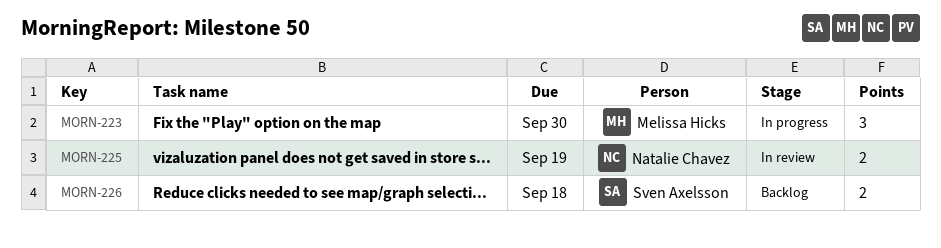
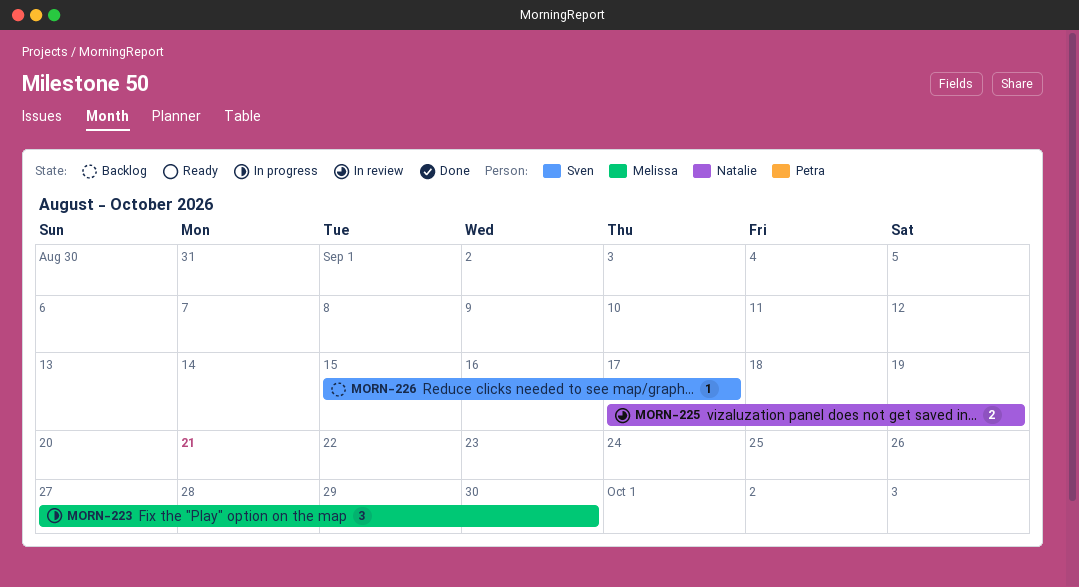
MORN-226, estimate: 2 -> 1
MORN-226, due: Sep 18 -> Sep 17

